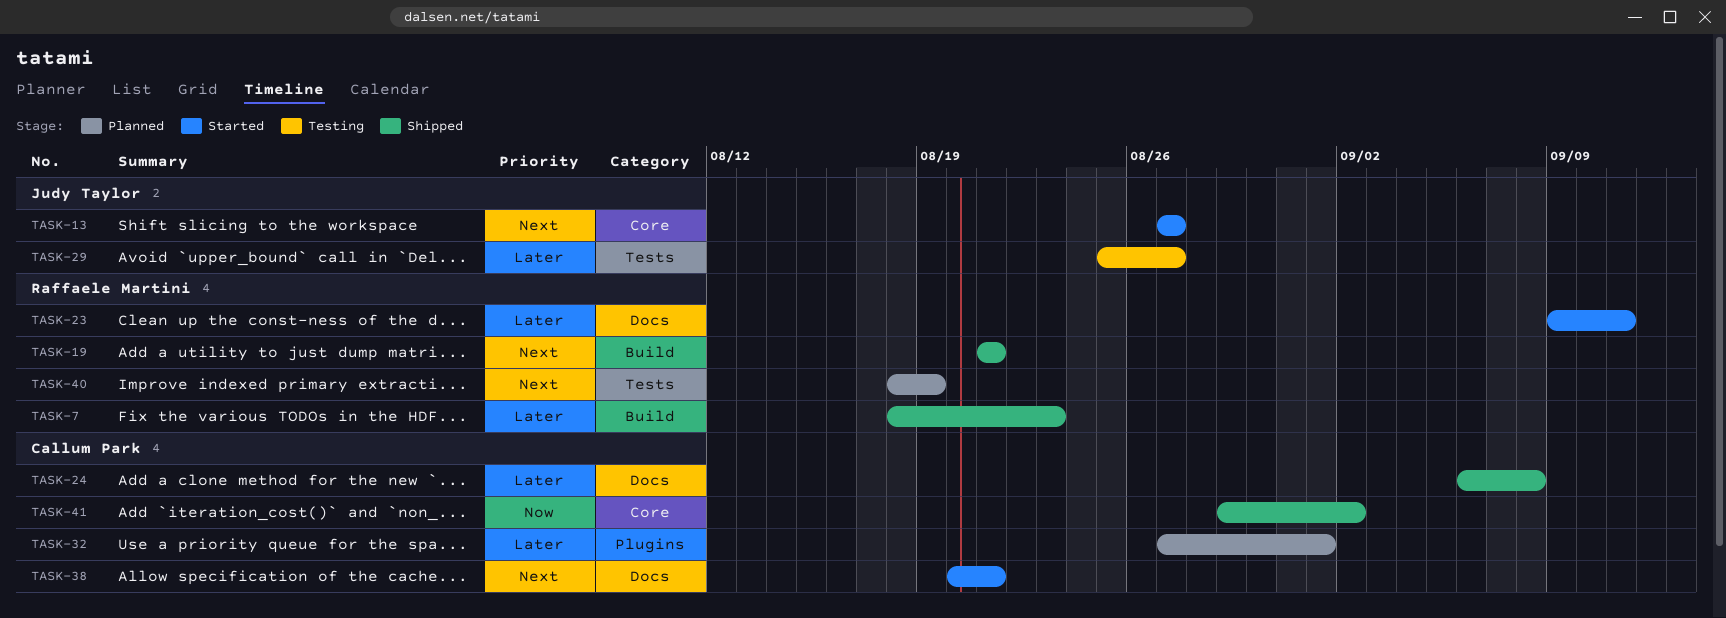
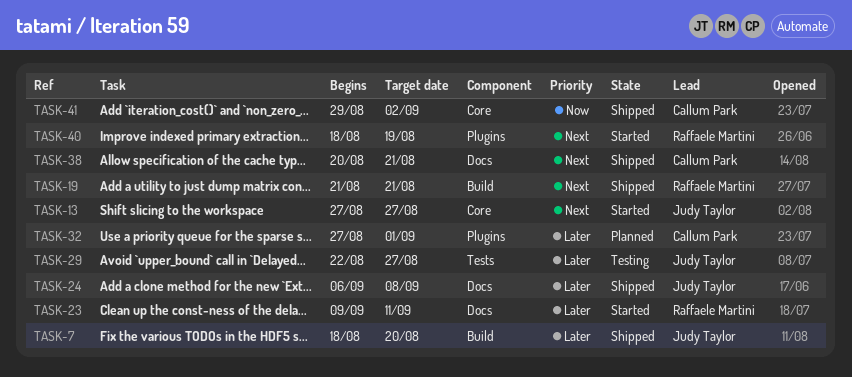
TASK-7, owner: Raffaele Martini -> Judy Taylor
TASK-7, due: Aug 23 -> Aug 20
TASK-24, owner: Callum Park -> Judy Taylor
TASK-29, start: Aug 25 -> Aug 22
TASK-38, status: Started -> Shipped
TASK-40, status: Planned -> Started
TASK-40, label: Tests -> Plugins

